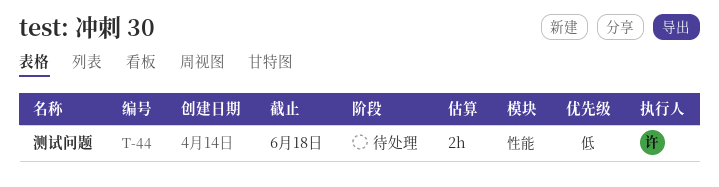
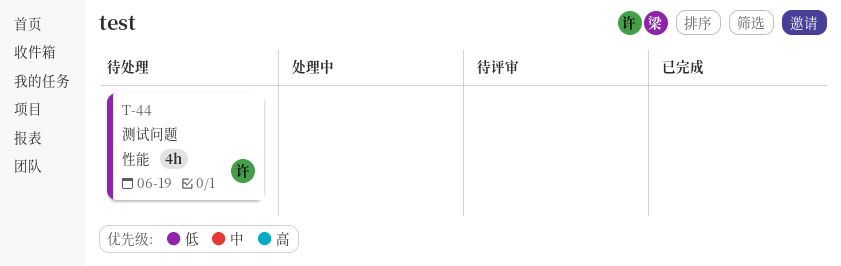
T-44, estimate: 2h -> 4h
T-44, due: Jun 18 -> Jun 19

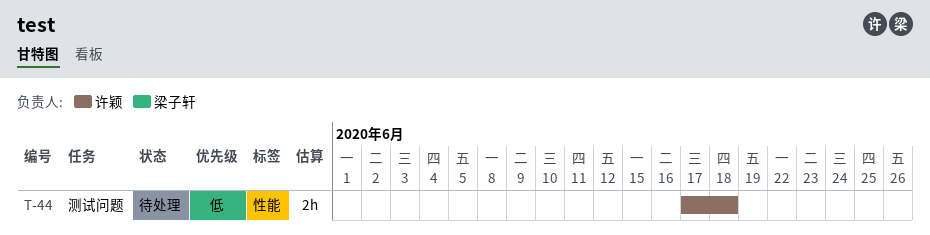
T-44, estimate: 4h -> 2h
T-44, due: Jun 19 -> Jun 18

